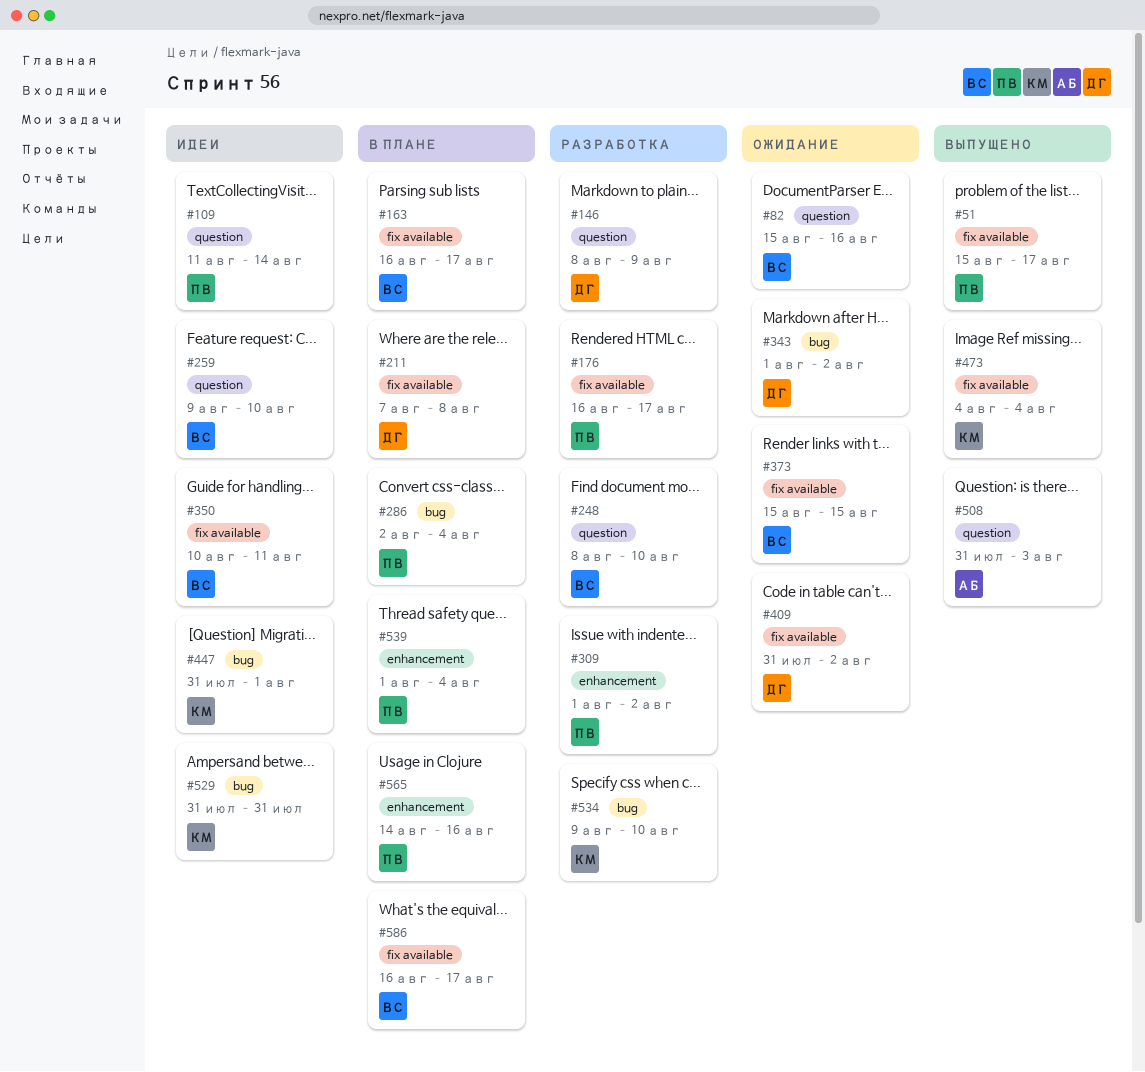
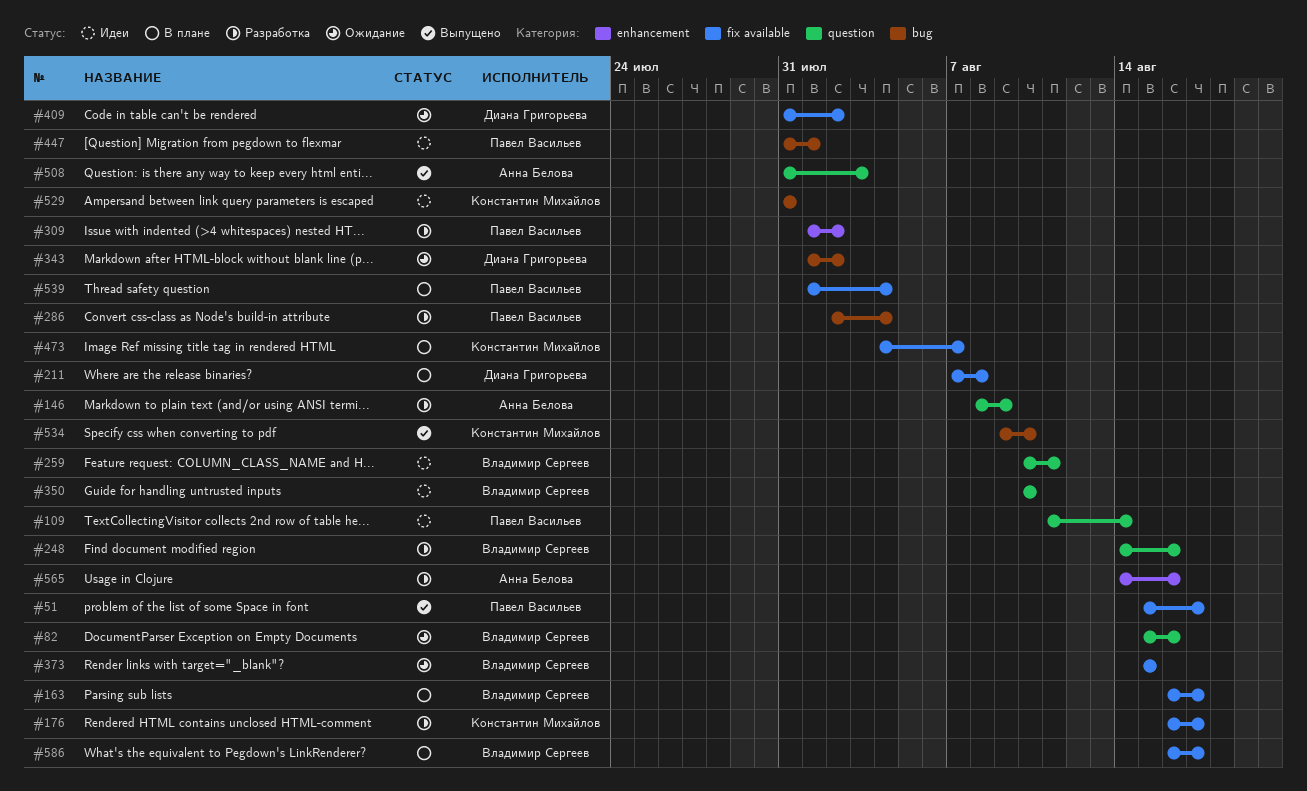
#146, owner: Диана Григорьева -> Анна Белова
#176, owner: Павел Васильев -> Константин Михайлов
#248, start: Aug 8 -> Aug 14
#248, due: Aug 10 -> Aug 16
#259, start: Aug 9 -> Aug 10
#259, due: Aug 10 -> Aug 11
#286, status: В плане -> Разработка
#350, label: fix available -> question
#350, due: Aug 11 -> Aug 10
#447, owner: Константин Михайлов -> Павел Васильев
#473, status: Выпущено -> В плане
#473, due: Aug 4 -> Aug 7
#534, status: Разработка -> Выпущено
#539, label: enhancement -> fix available
#565, status: В плане -> Разработка
#565, owner: Павел Васильев -> Анна Белова

